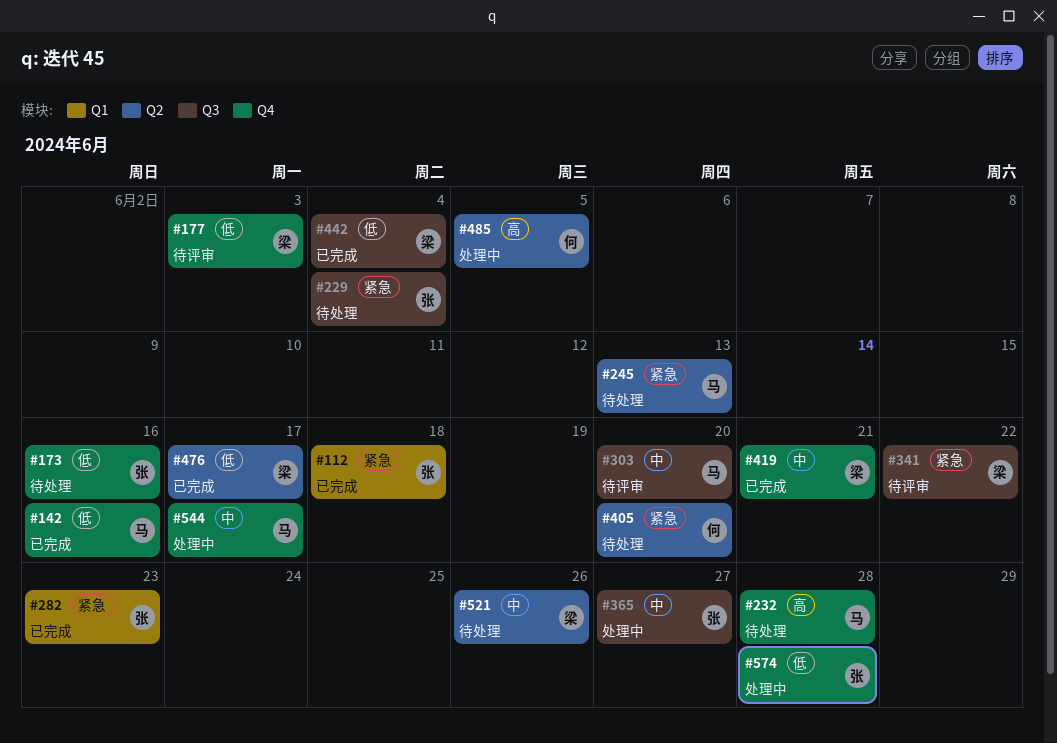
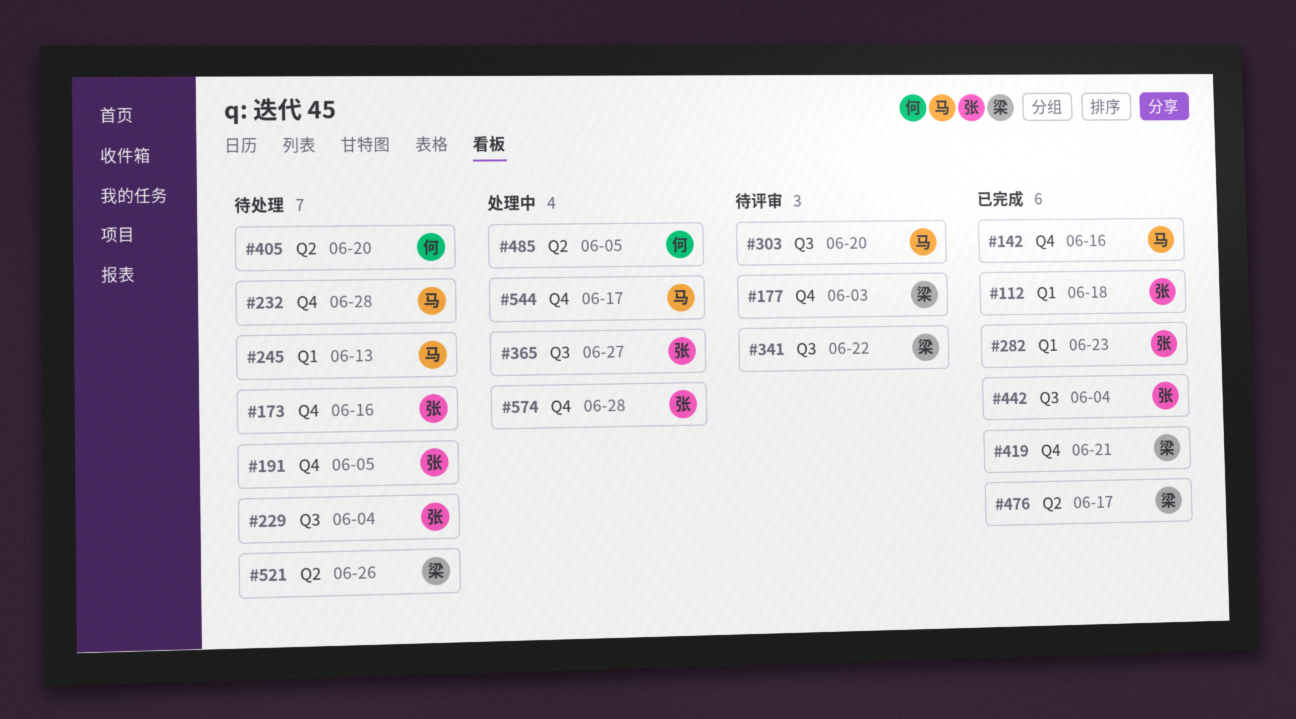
#191: none -> present
#245, label: Q2 -> Q1
#442, owner: 梁 -> 张

